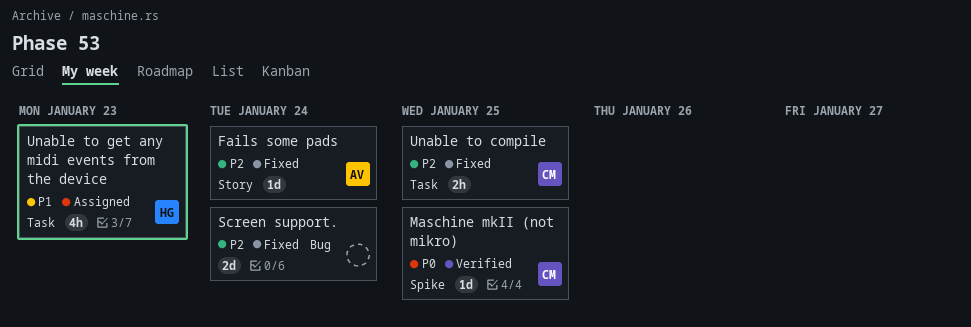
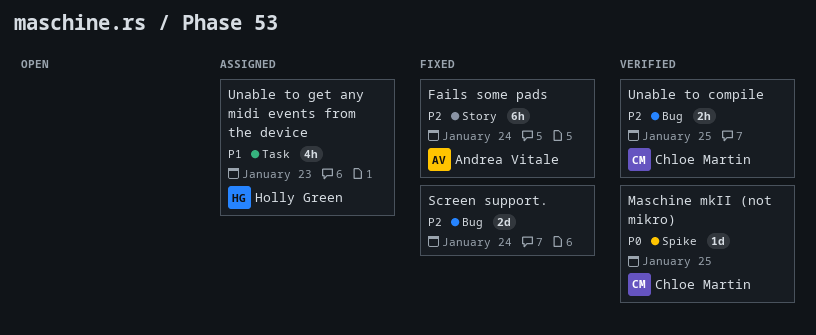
Fails some pads, estimate: 1d -> 6h
Unable to compile, status: Fixed -> Verified
Unable to compile, label: Task -> Bug

